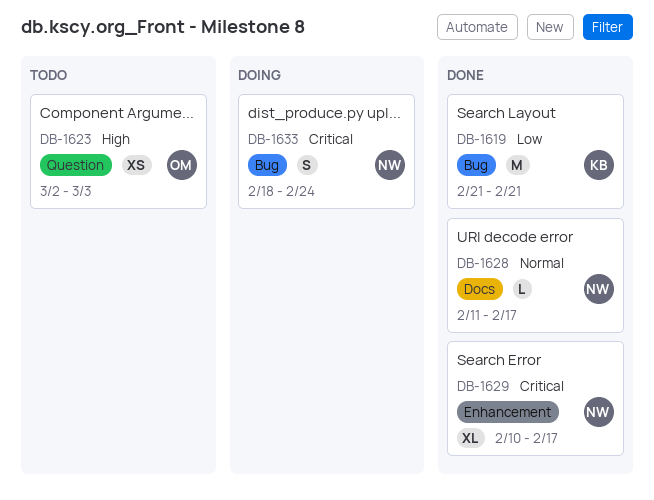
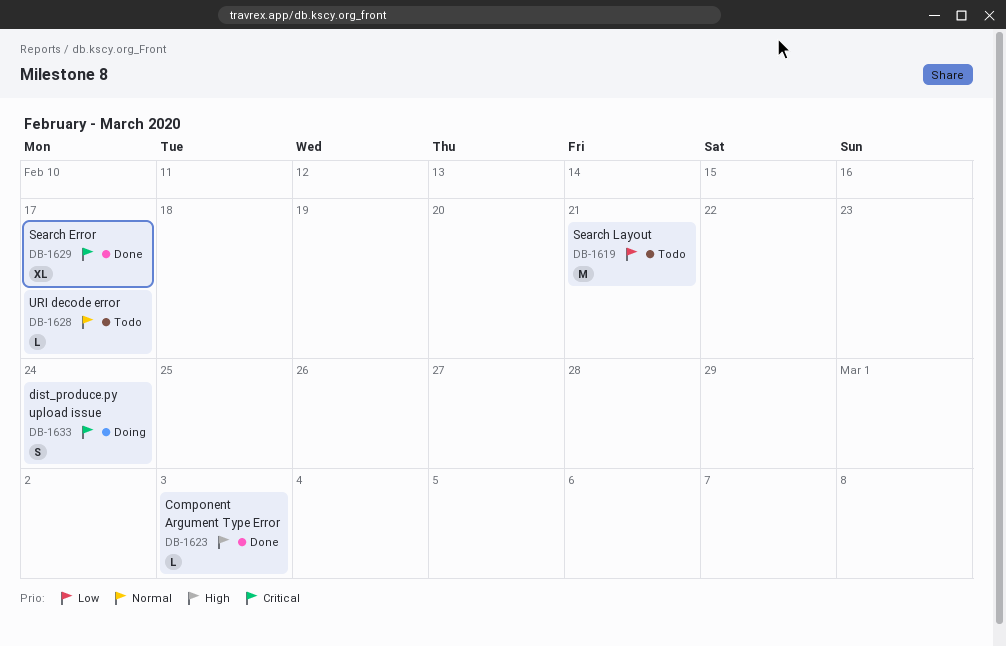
DB-1619, status: Done -> Todo
DB-1623, status: Todo -> Done
DB-1623, estimate: XS -> L
DB-1628, status: Done -> Todo

